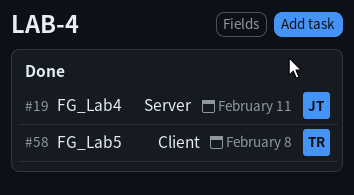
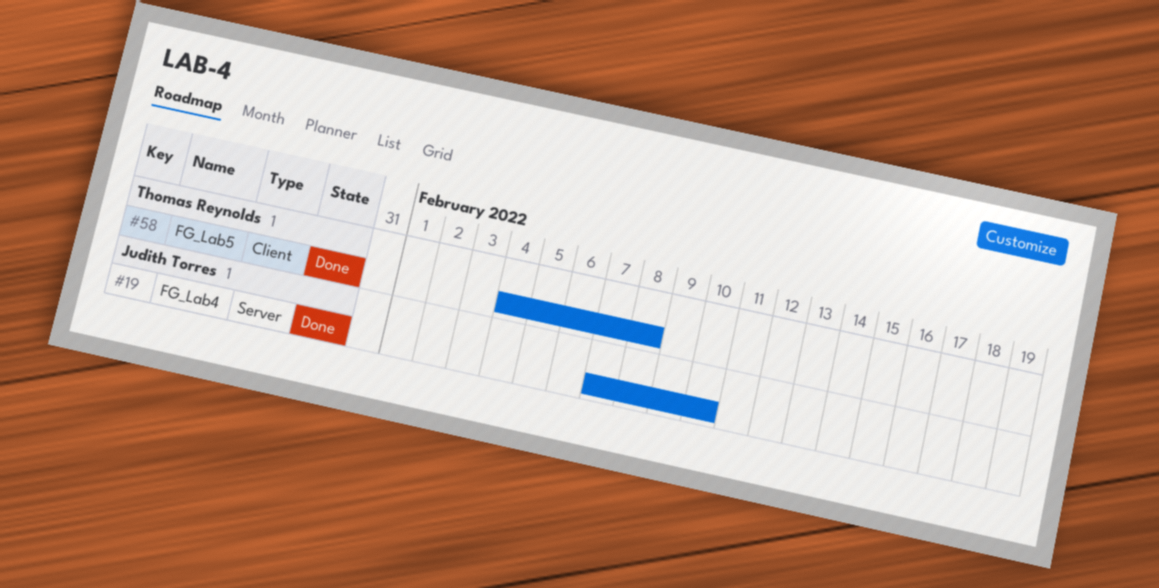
#19, due: Feb 11 -> Feb 10

